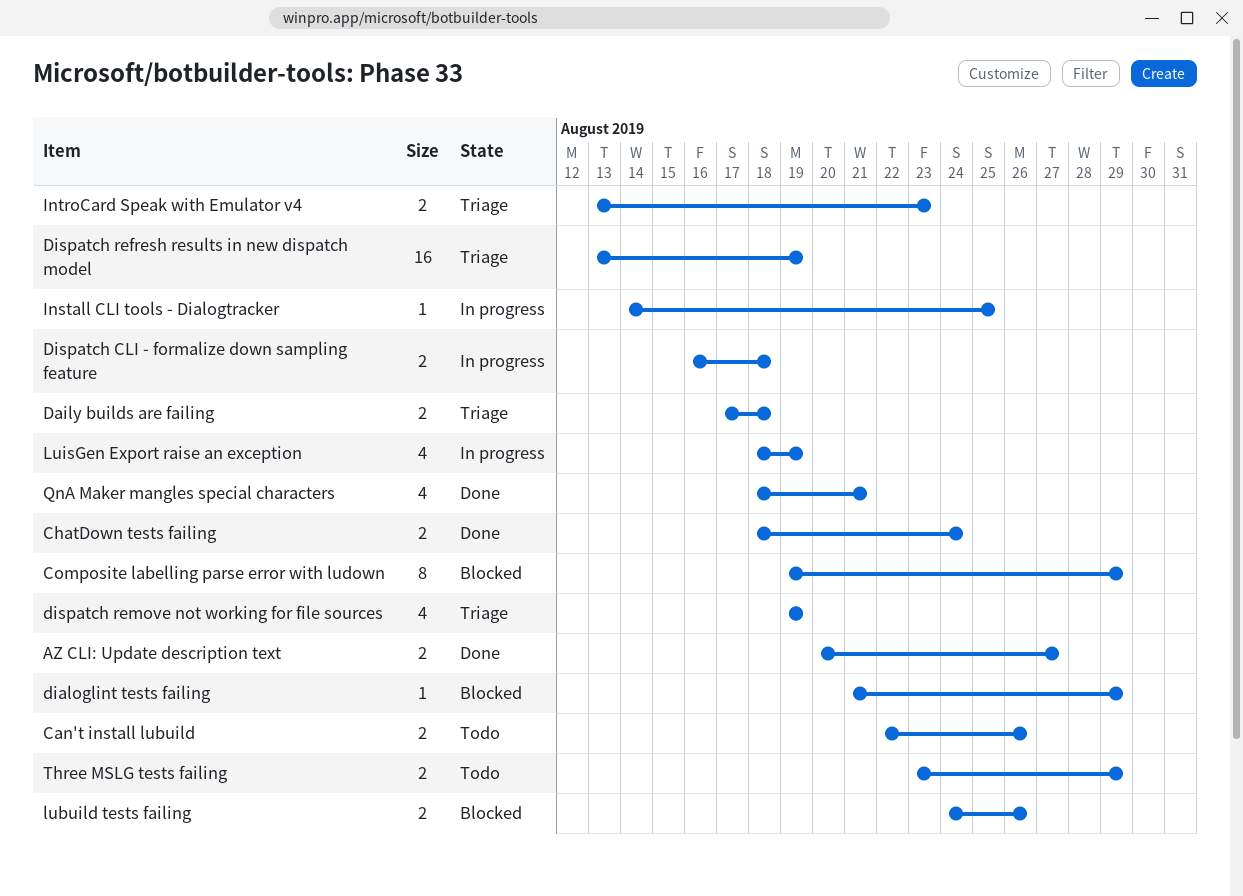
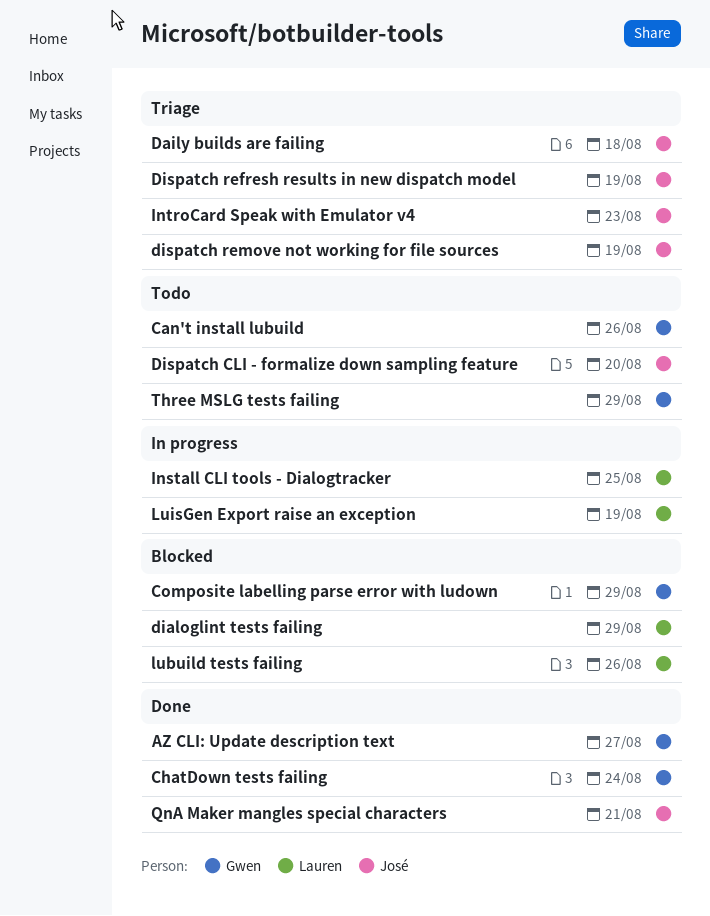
Dispatch CLI - formalize down sampling feature, status: In progress -> Todo
Dispatch CLI - formalize down sampling feature, due: Aug 18 -> Aug 20

